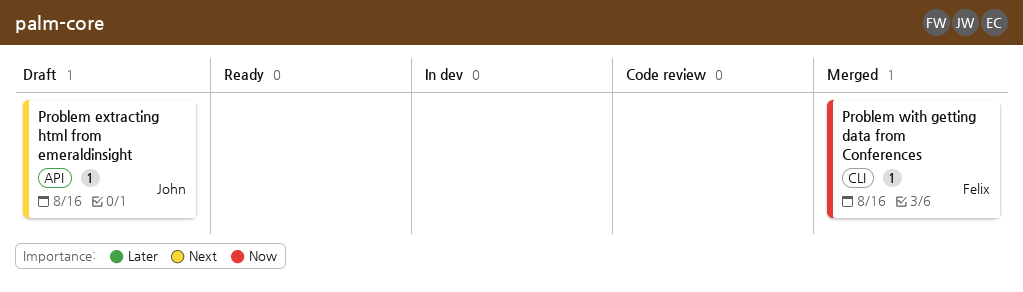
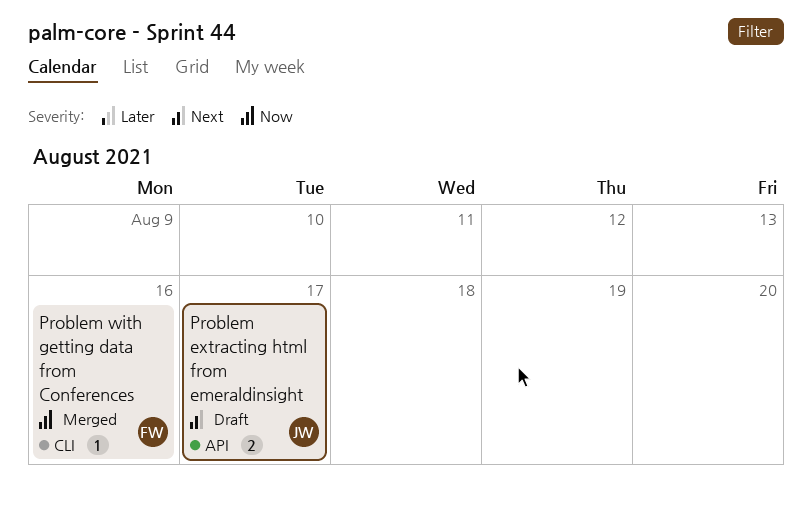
Problem extracting html from emeraldinsight, estimate: 1 -> 2
Problem extracting html from emeraldinsight, due: Aug 16 -> Aug 17

